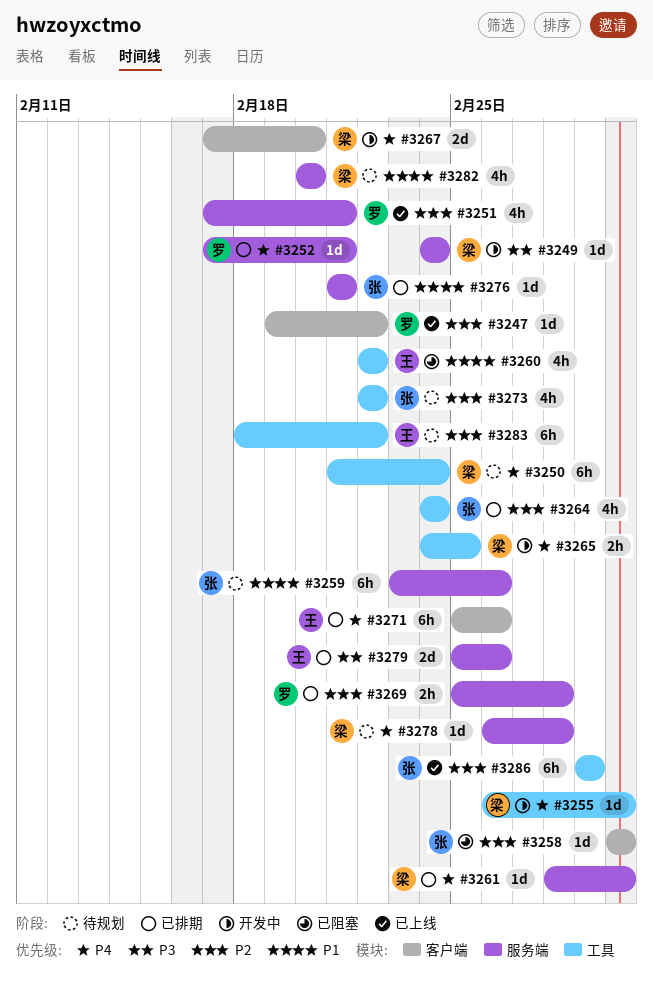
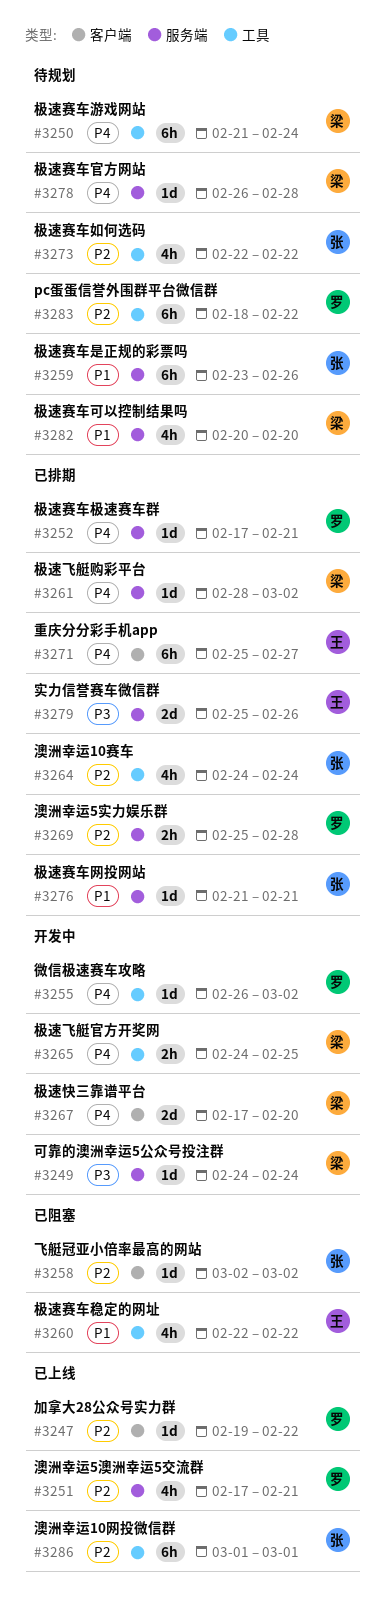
#3255, owner: 梁 -> 罗
#3271, due: Feb 26 -> Feb 27
#3283, owner: 王 -> 罗

